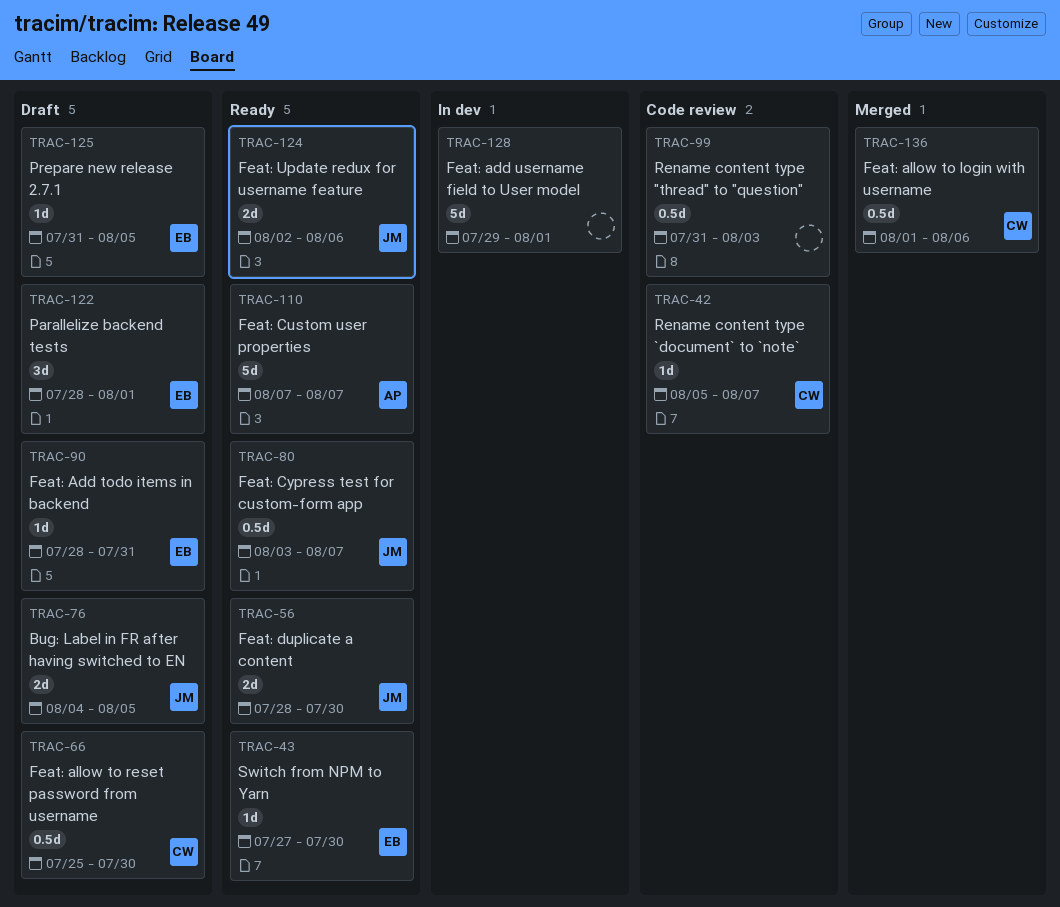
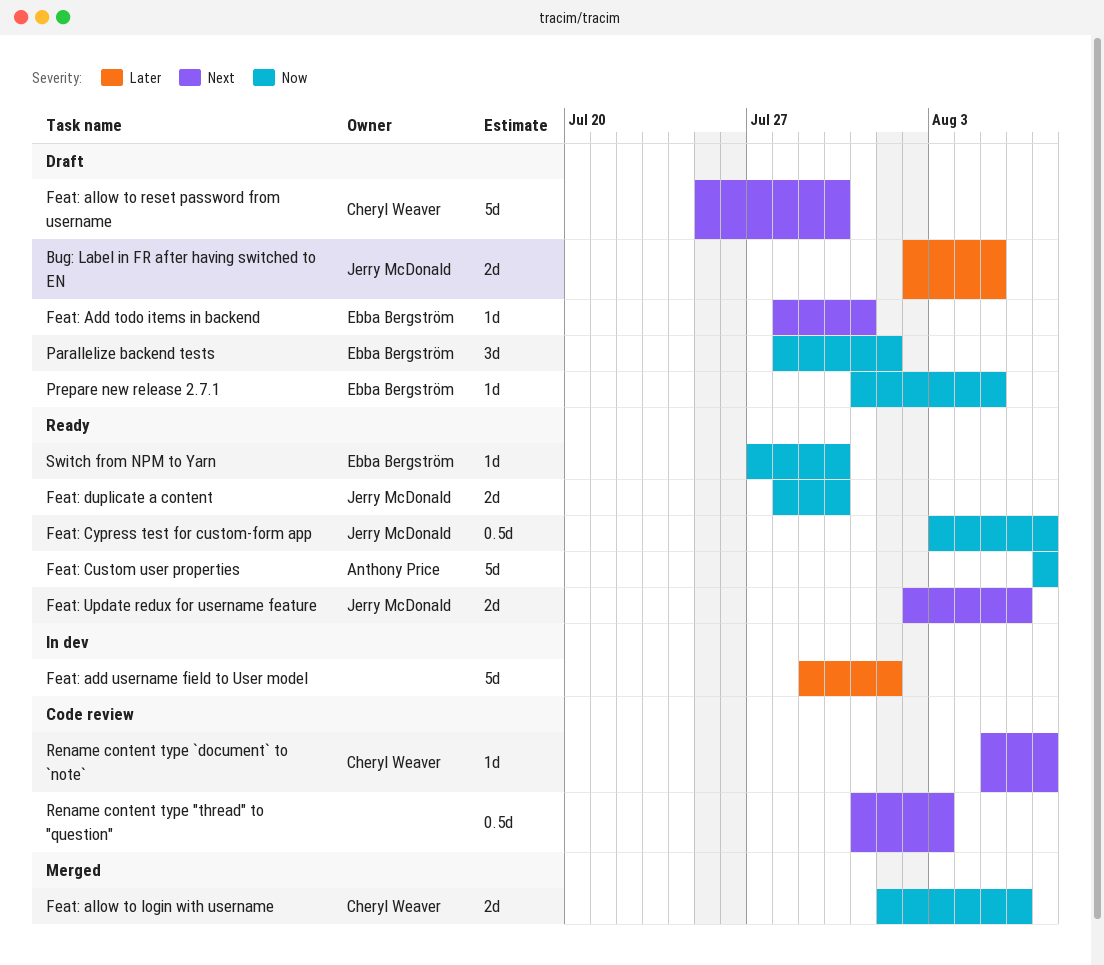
Bug: Label in FR after having switched to EN, start: Aug 4 -> Aug 2
Feat: allow to login with username, estimate: 0.5d -> 2d
Feat: allow to reset password from username, estimate: 0.5d -> 5d

